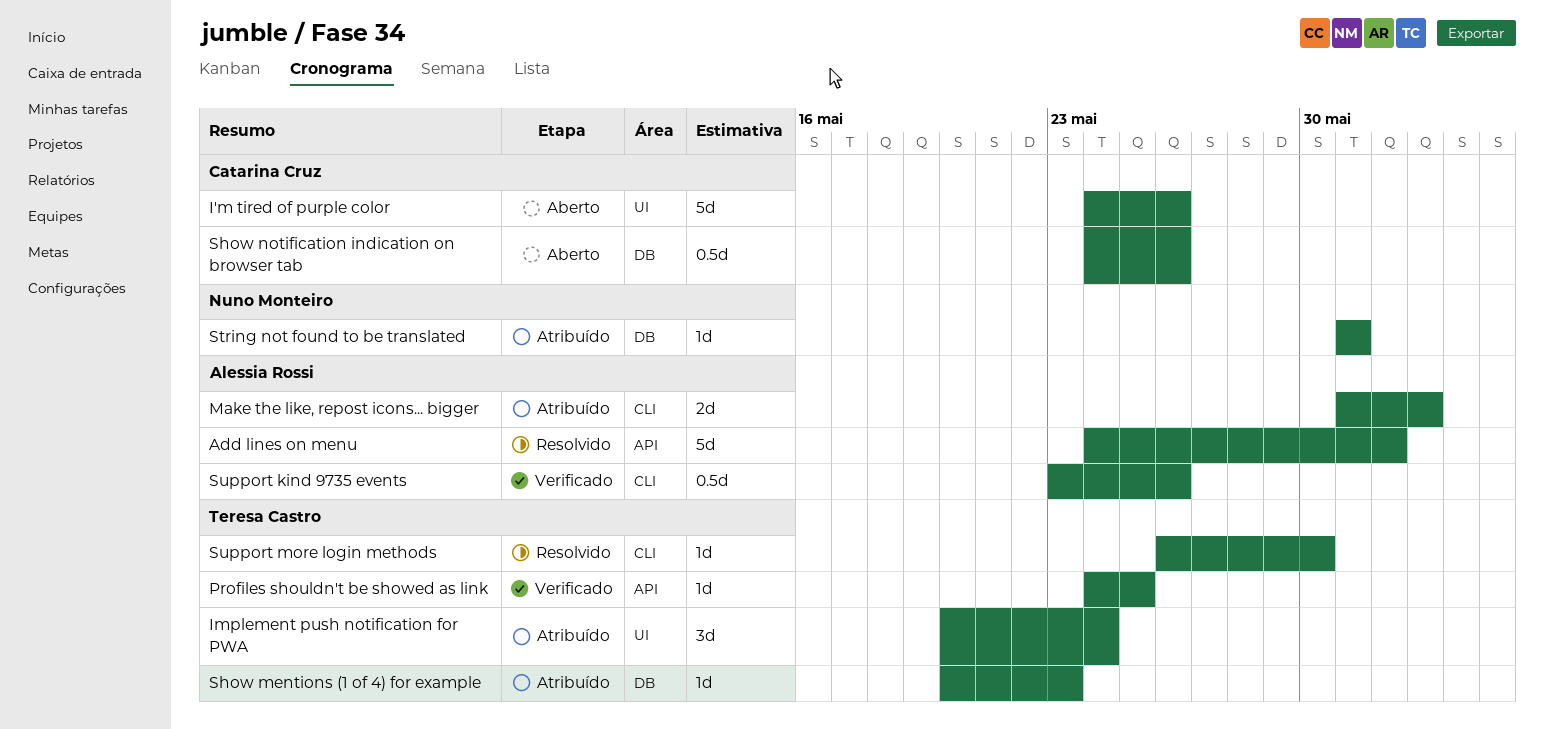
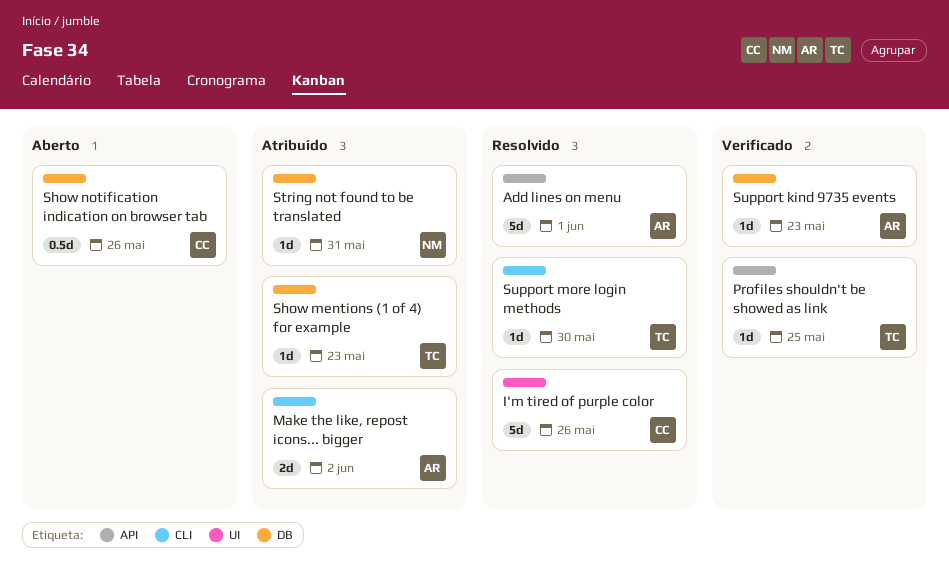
I'm tired of purple color, status: Aberto -> Resolvido
Implement push notification for PWA: present -> none
Support kind 9735 events, label: CLI -> DB
Support kind 9735 events, estimate: 0.5d -> 1d
Support kind 9735 events, due: May 26 -> May 23

